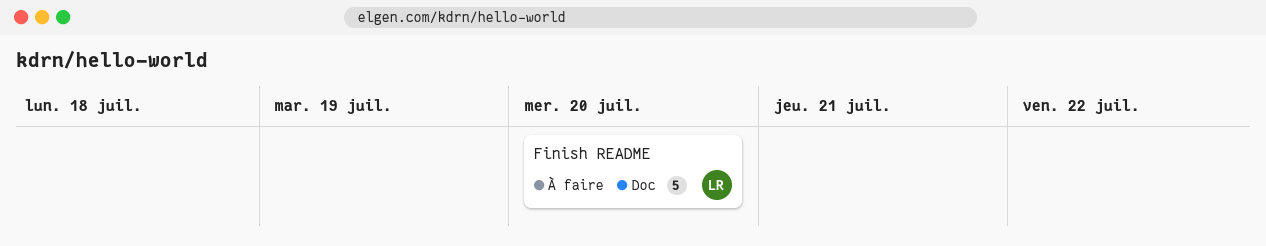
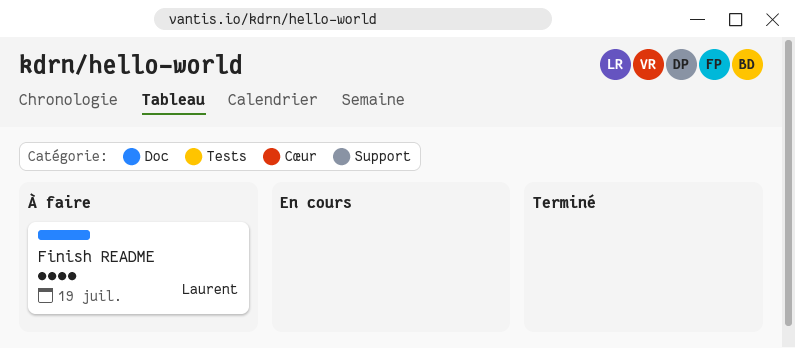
Finish README, estimate: 5 -> 4
Finish README, due: Jul 20 -> Jul 19

